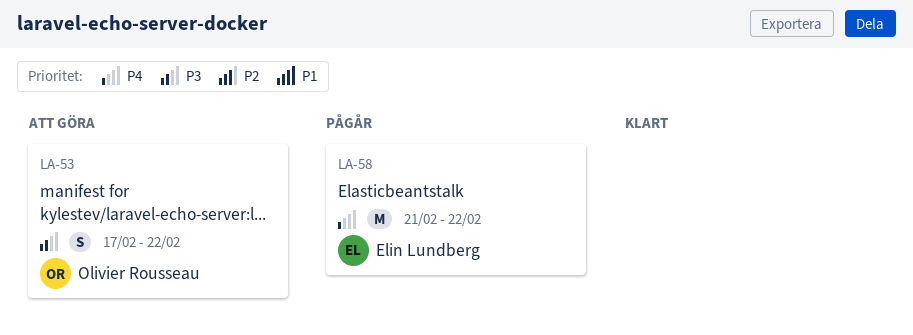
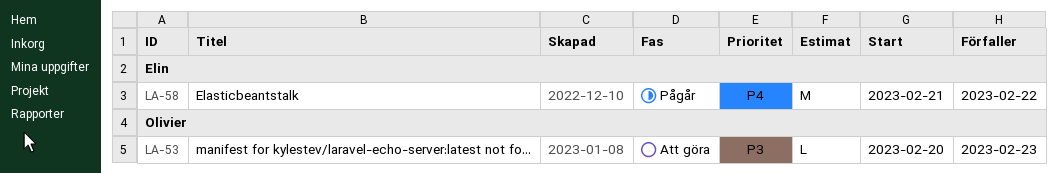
LA-53, estimate: S -> L
LA-53, start: Feb 17 -> Feb 20
LA-53, due: Feb 22 -> Feb 23

